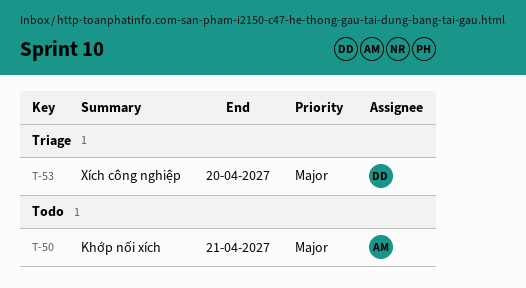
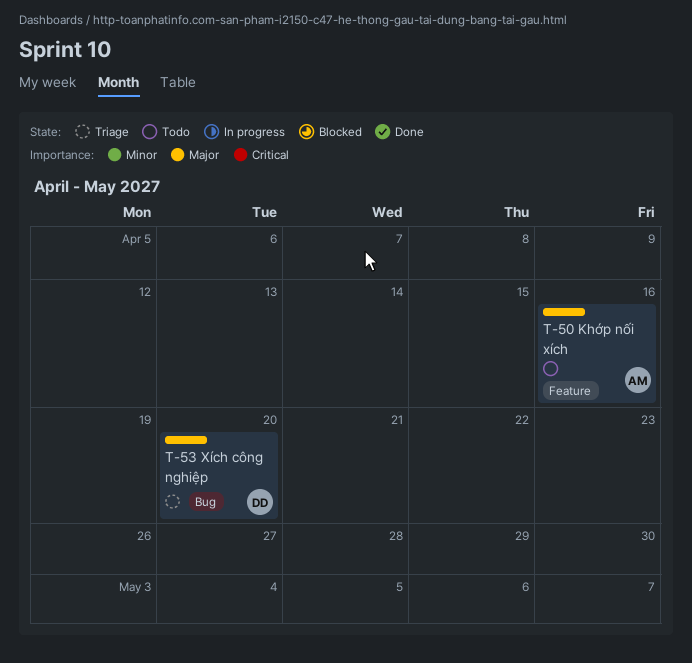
T-50, due: Apr 21 -> Apr 16

